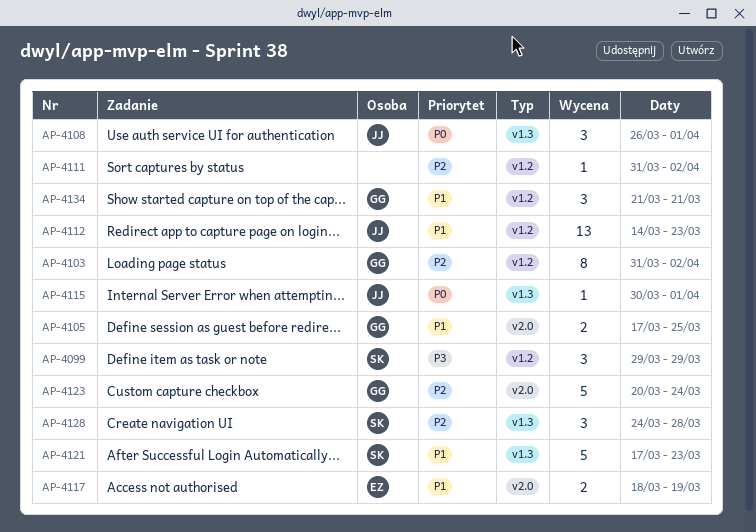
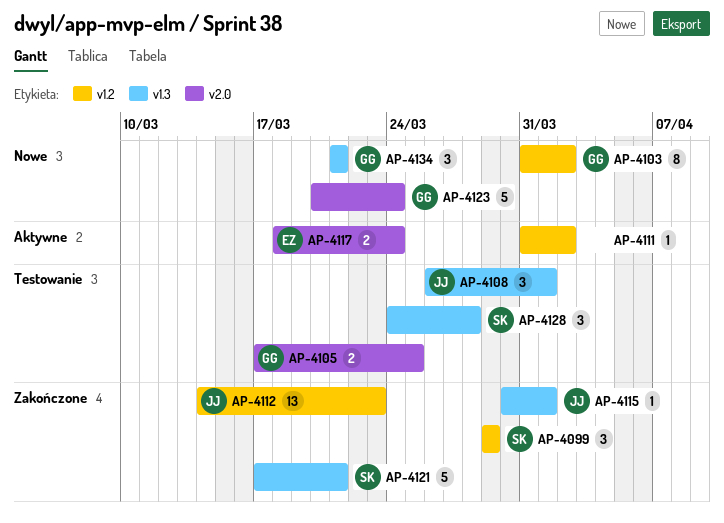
AP-4117, due: Mar 19 -> Mar 24
AP-4121, due: Mar 23 -> Mar 21
AP-4134, label: v1.2 -> v1.3

